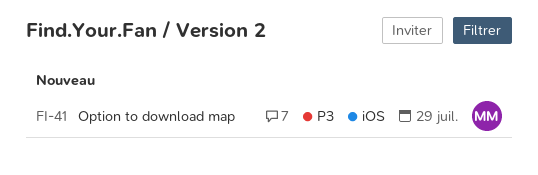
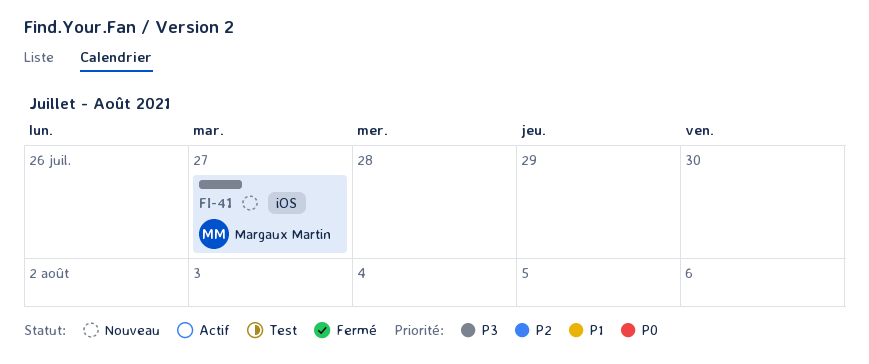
FI-41, due: Jul 29 -> Jul 27

